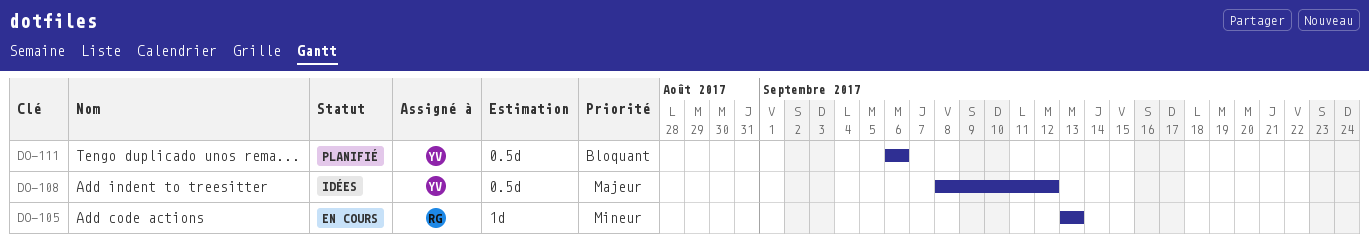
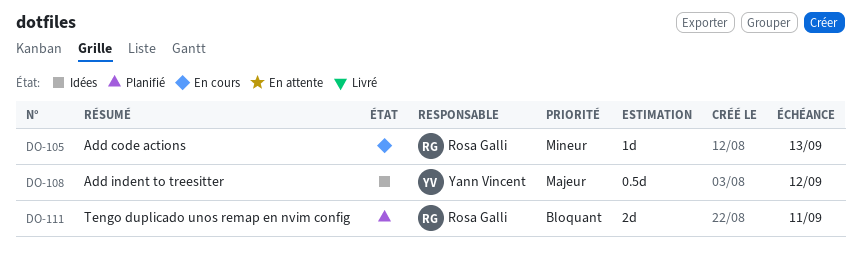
DO-111, owner: Yann Vincent -> Rosa Galli
DO-111, estimate: 0.5d -> 2d
DO-111, due: Sep 6 -> Sep 11

